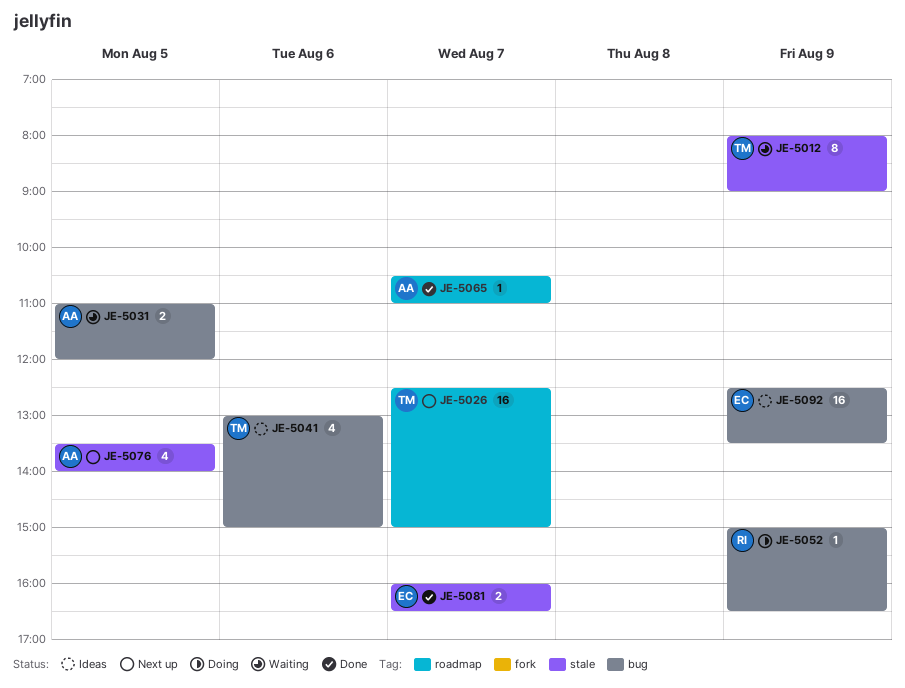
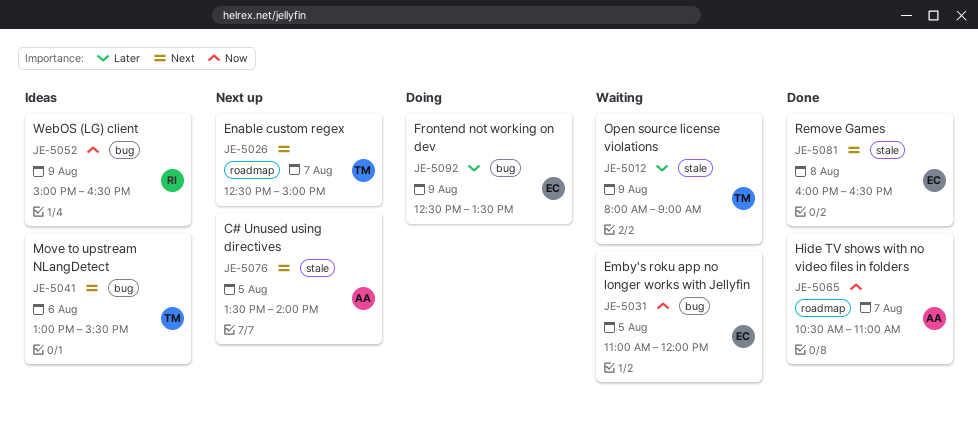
JE-5031, owner: AA -> EC
JE-5041, ends: 15:00 -> 15:30
JE-5052, status: Doing -> Ideas
JE-5081, day: Aug 7 -> Aug 8
JE-5092, status: Ideas -> Doing

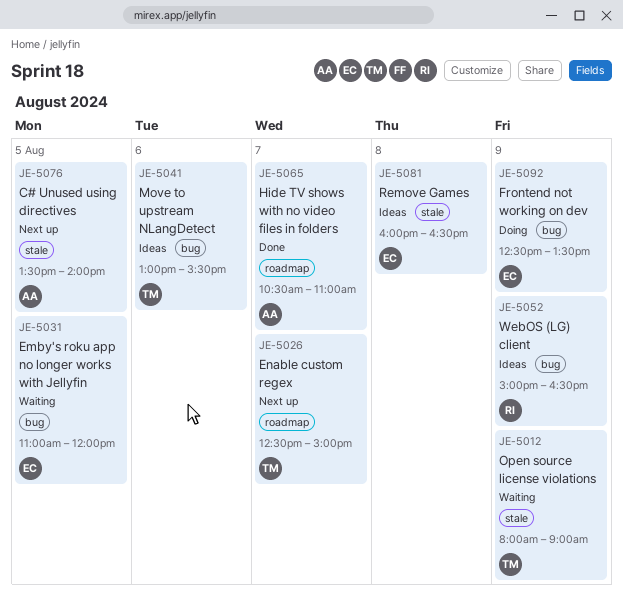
JE-5081, status: Done -> Ideas

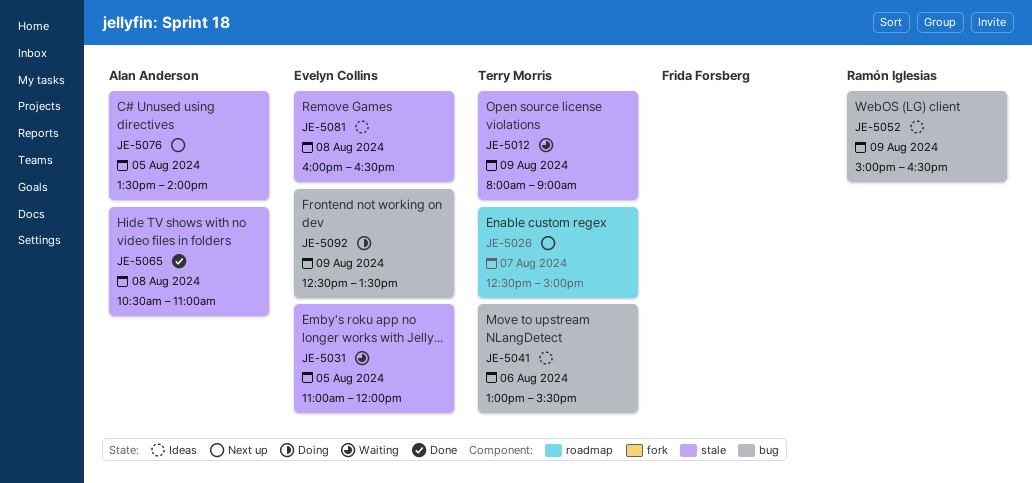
JE-5031, label: bug -> stale
JE-5065, label: roadmap -> stale
JE-5065, day: Aug 7 -> Aug 8

